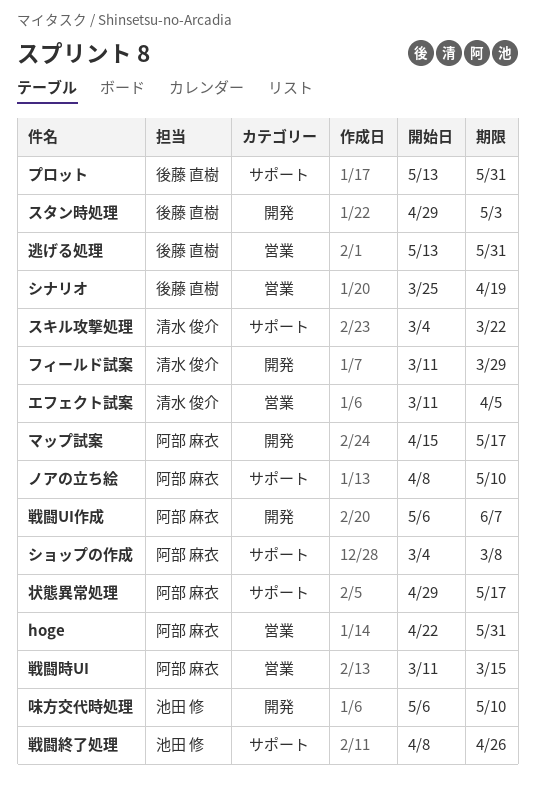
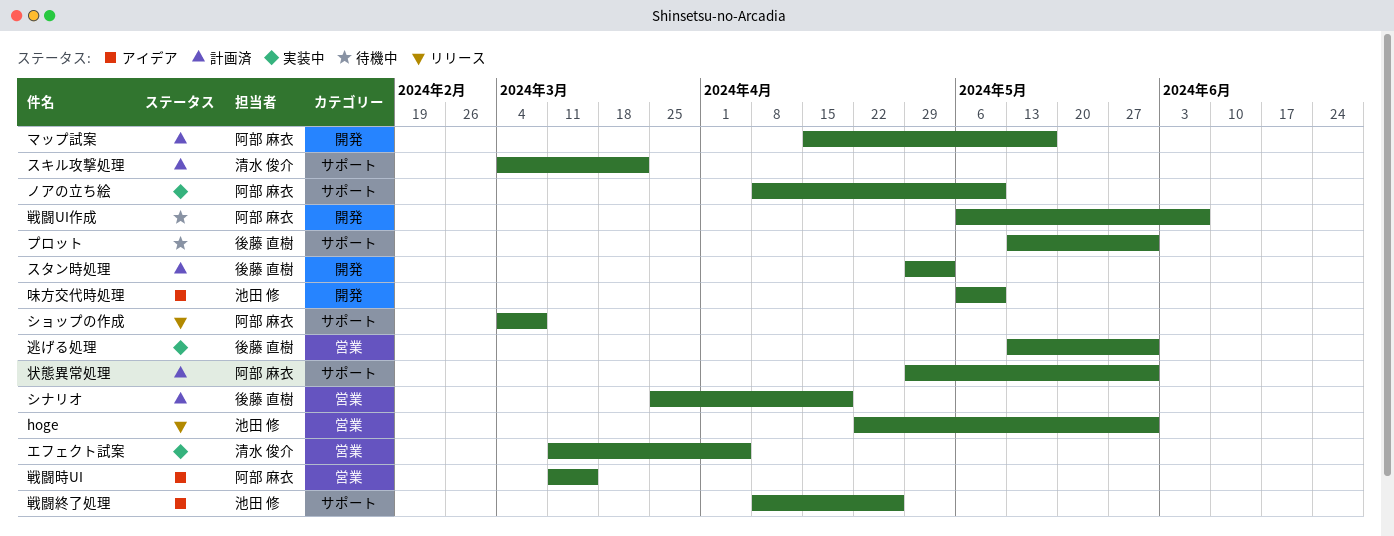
hoge, owner: 阿部 麻衣 -> 池田 修
フィールド試案: present -> none
状態異常処理, due: May 17 -> May 31

